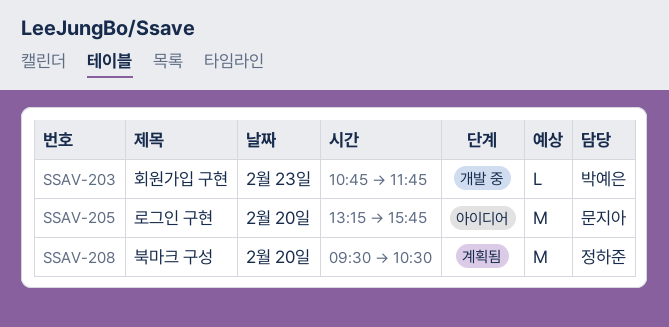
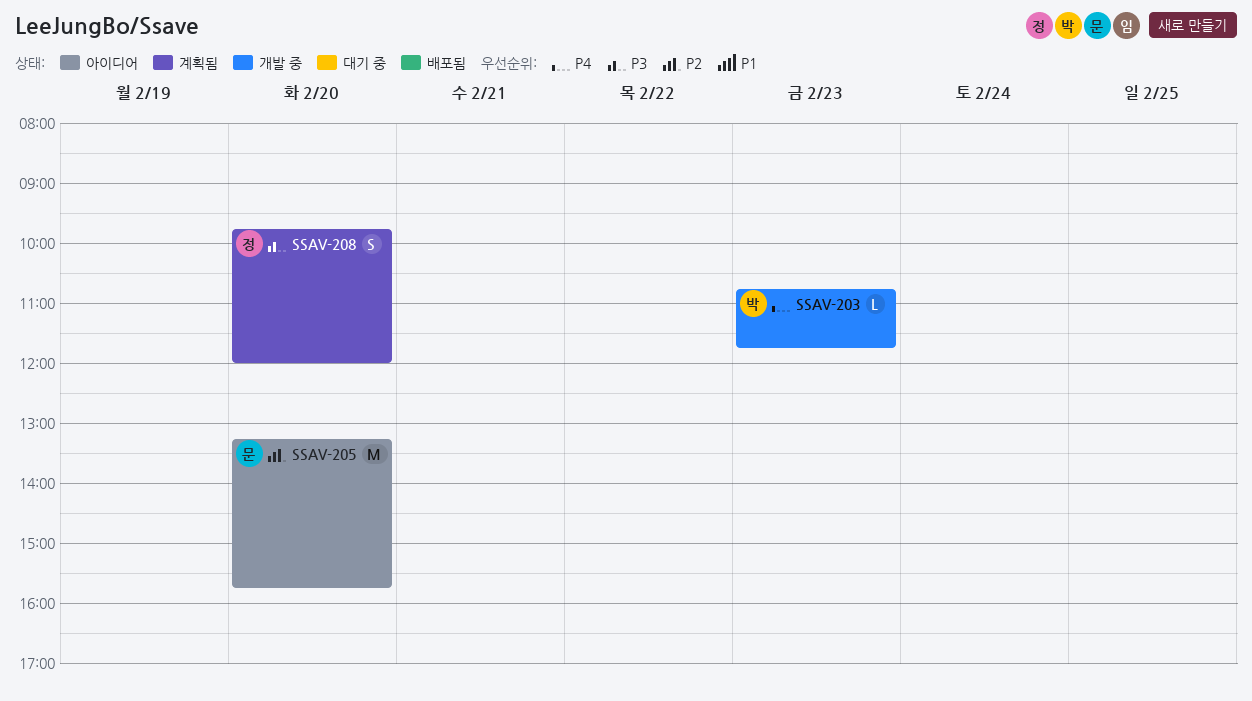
SSAV-208, estimate: M -> S
SSAV-208, begins: 09:30 -> 09:45
SSAV-208, ends: 10:30 -> 12:00

